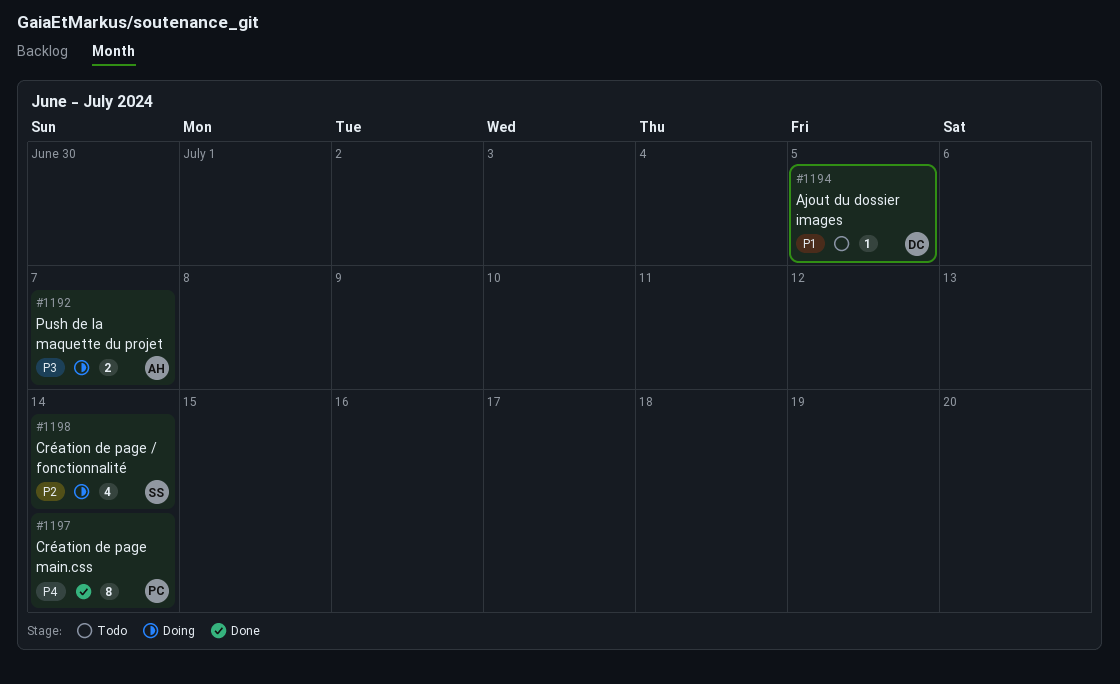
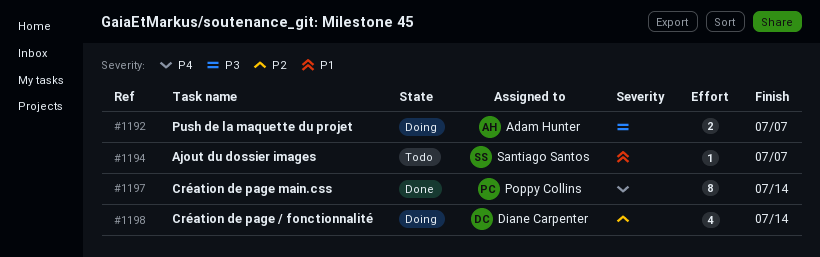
#1194, owner: Diane Carpenter -> Santiago Santos
#1194, due: Jul 5 -> Jul 7
#1198, owner: Santiago Santos -> Diane Carpenter

